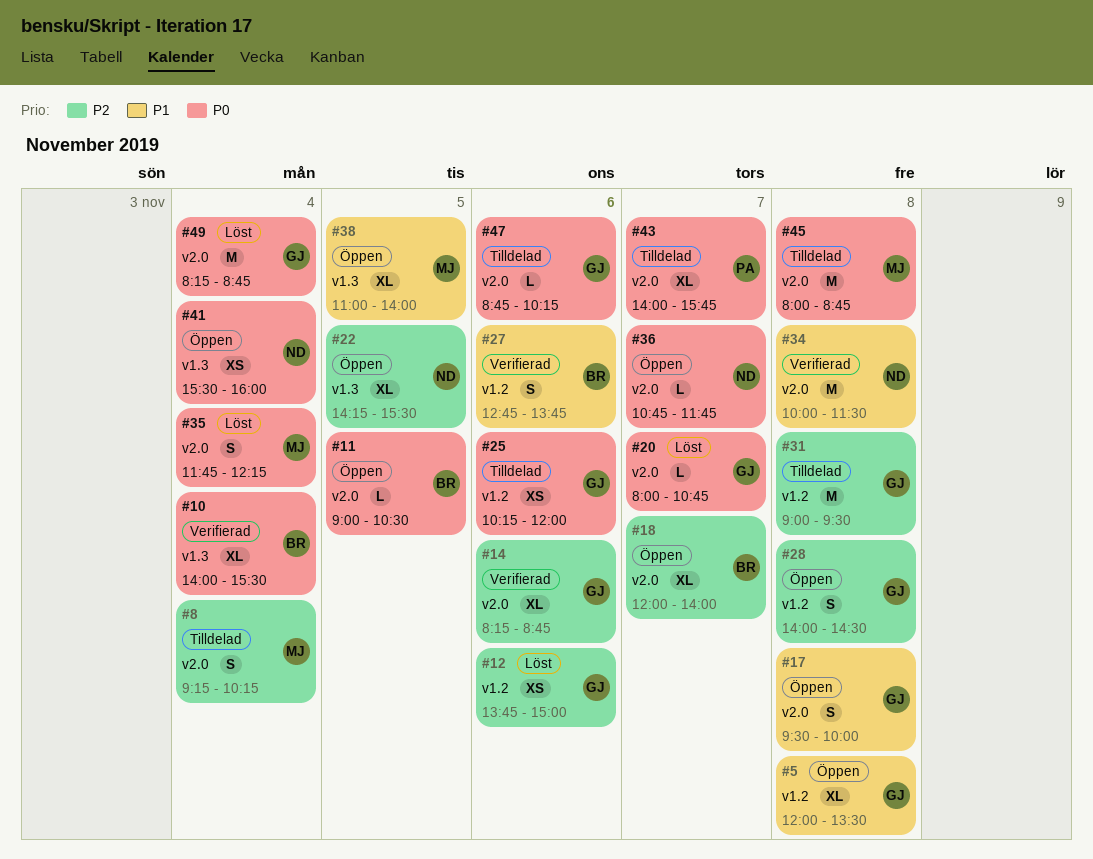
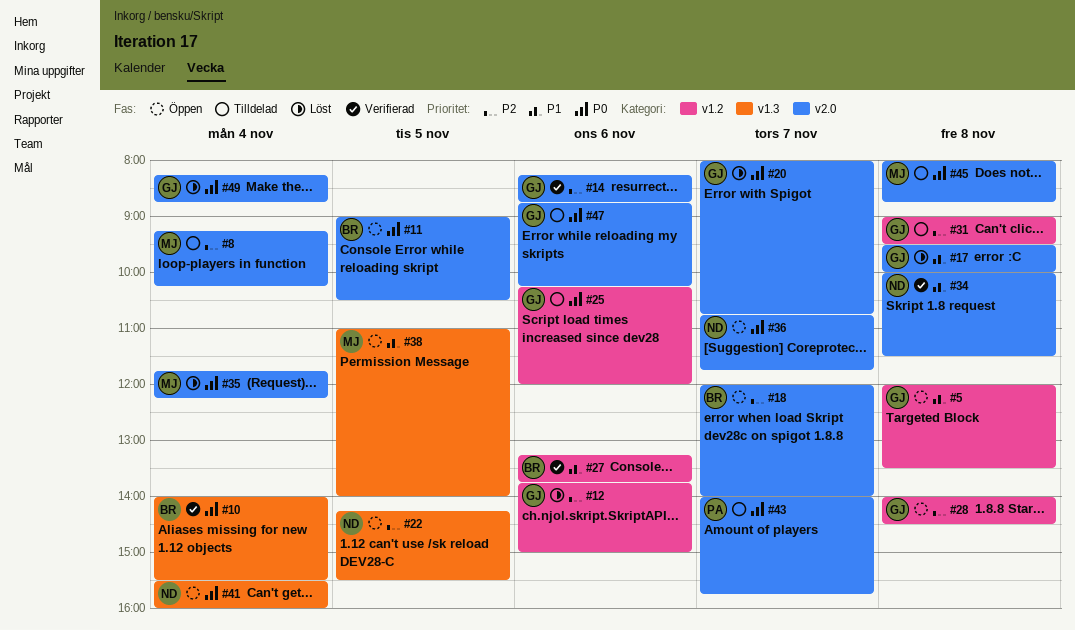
#17, status: Öppen -> Löst
#27, begins: 12:45 -> 13:15

